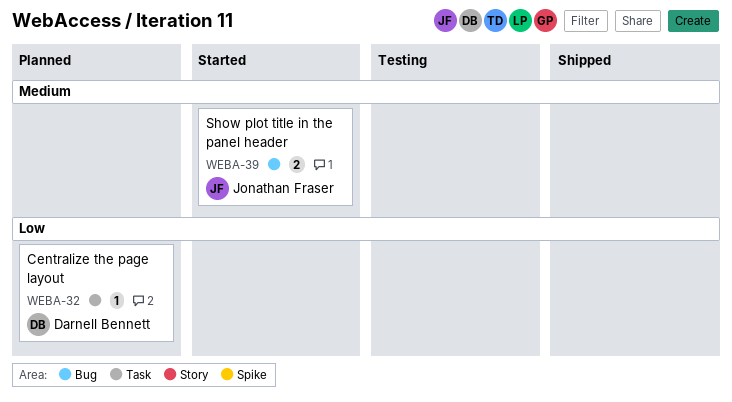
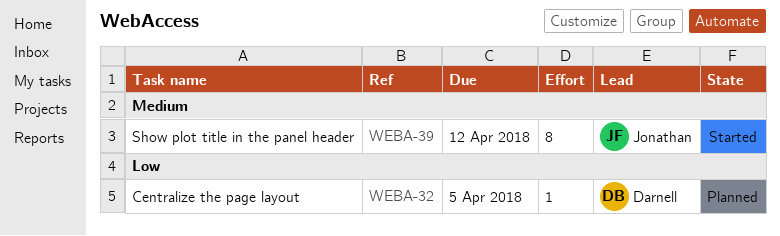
WEBA-39, estimate: 2 -> 8

